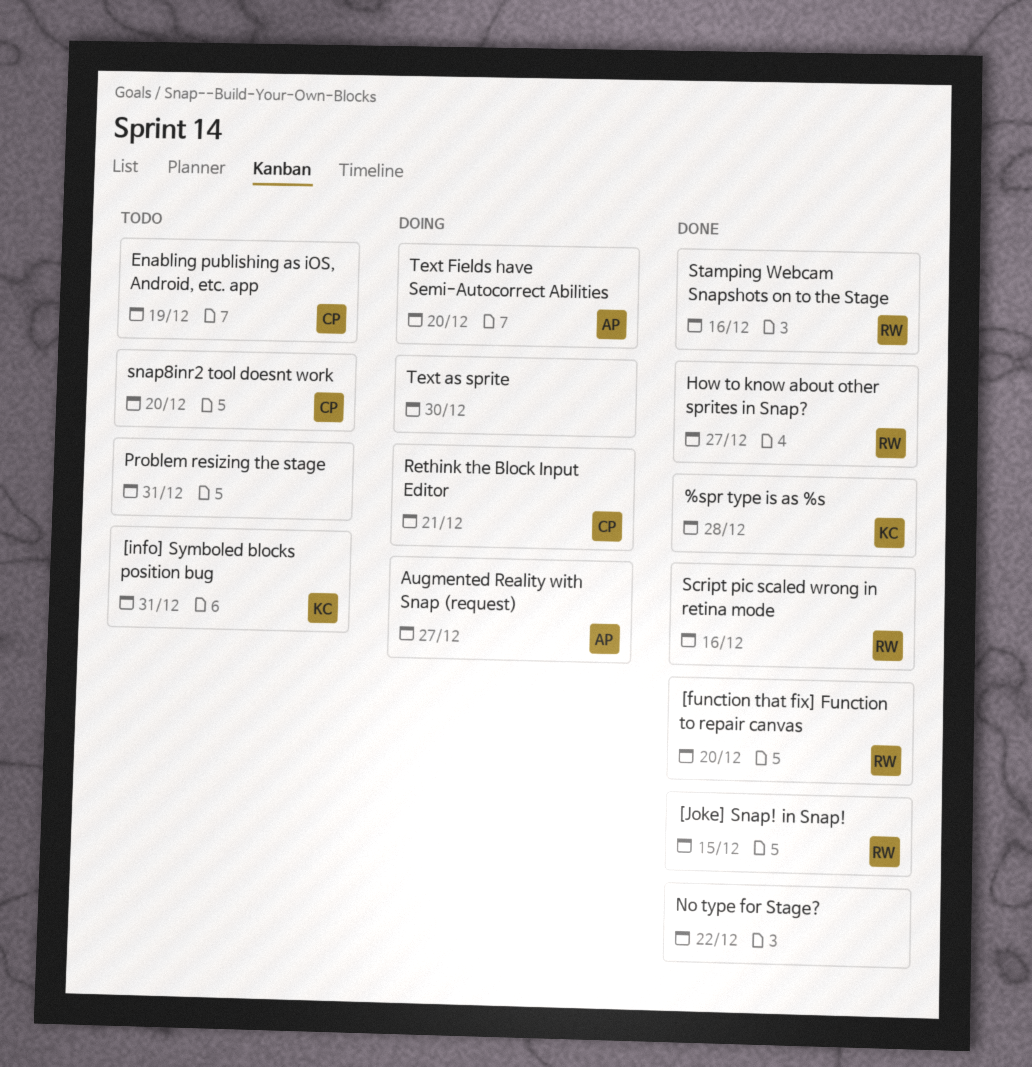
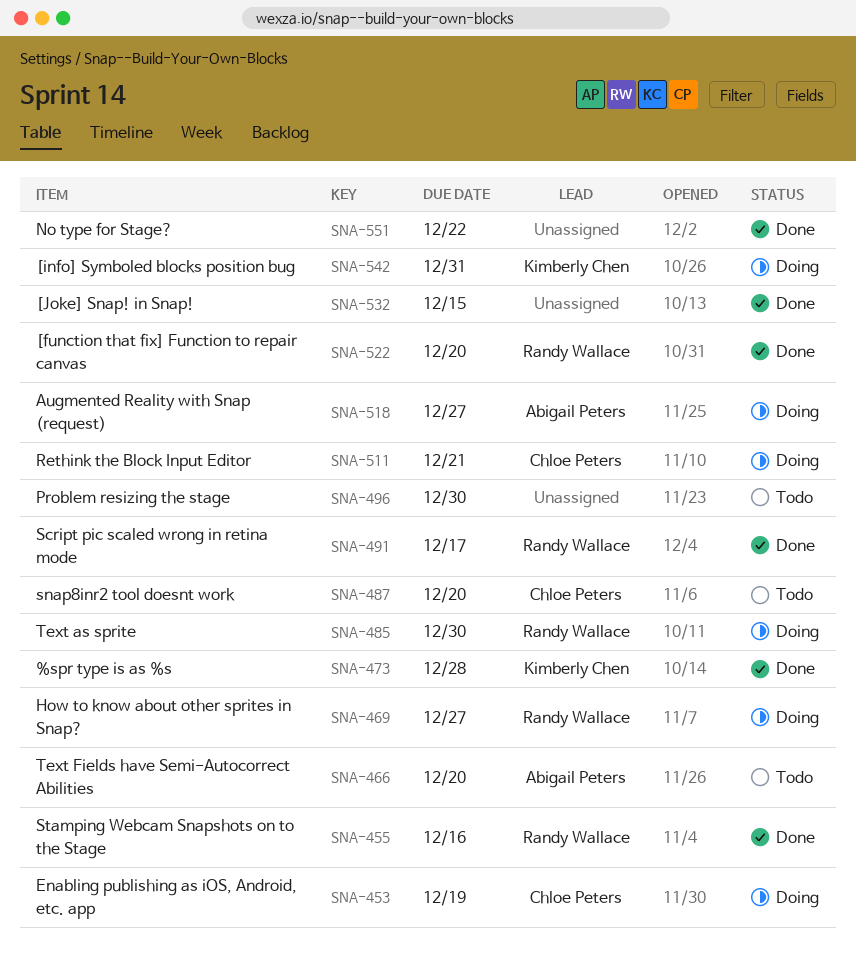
[info] Symboled blocks position bug, status: Todo -> Doing
[Joke] Snap! in Snap!, owner: Randy Wallace -> none
Enabling publishing as iOS, Android, etc. app, status: Todo -> Doing
How to know about other sprites in Snap?, status: Done -> Doing
Problem resizing the stage, due: Dec 31 -> Dec 30
Script pic scaled wrong in retina mode, due: Dec 16 -> Dec 17
Text as sprite, owner: none -> Randy Wallace
Text Fields have Semi-Autocorrect Abilities, status: Doing -> Todo

